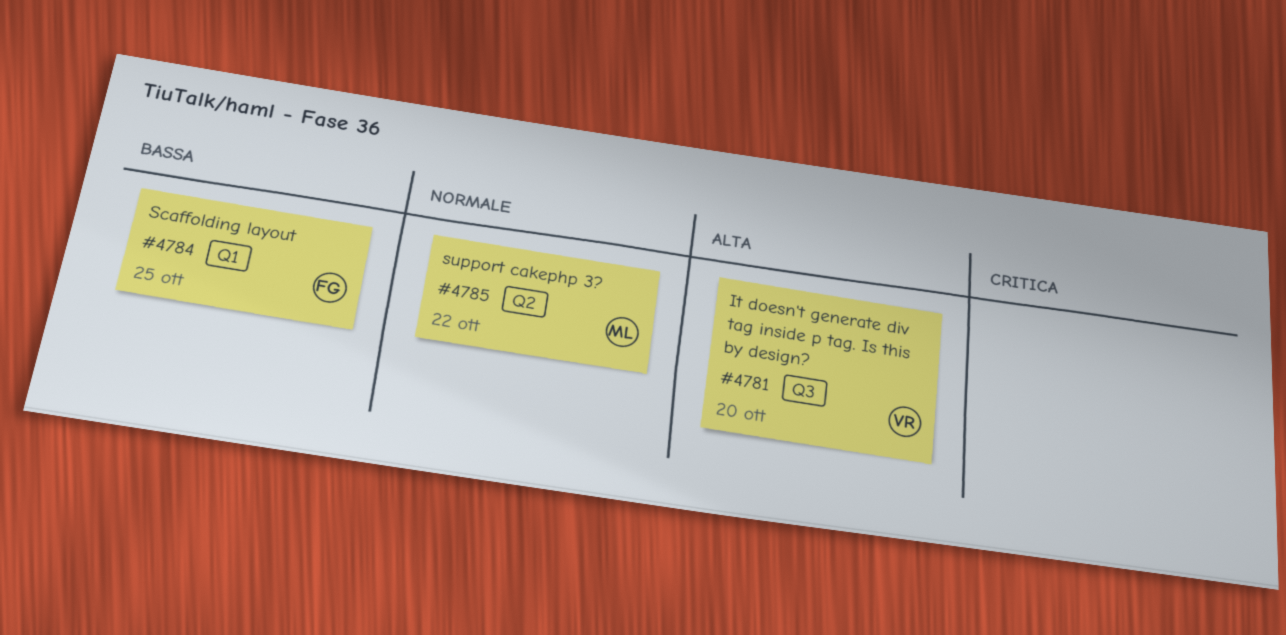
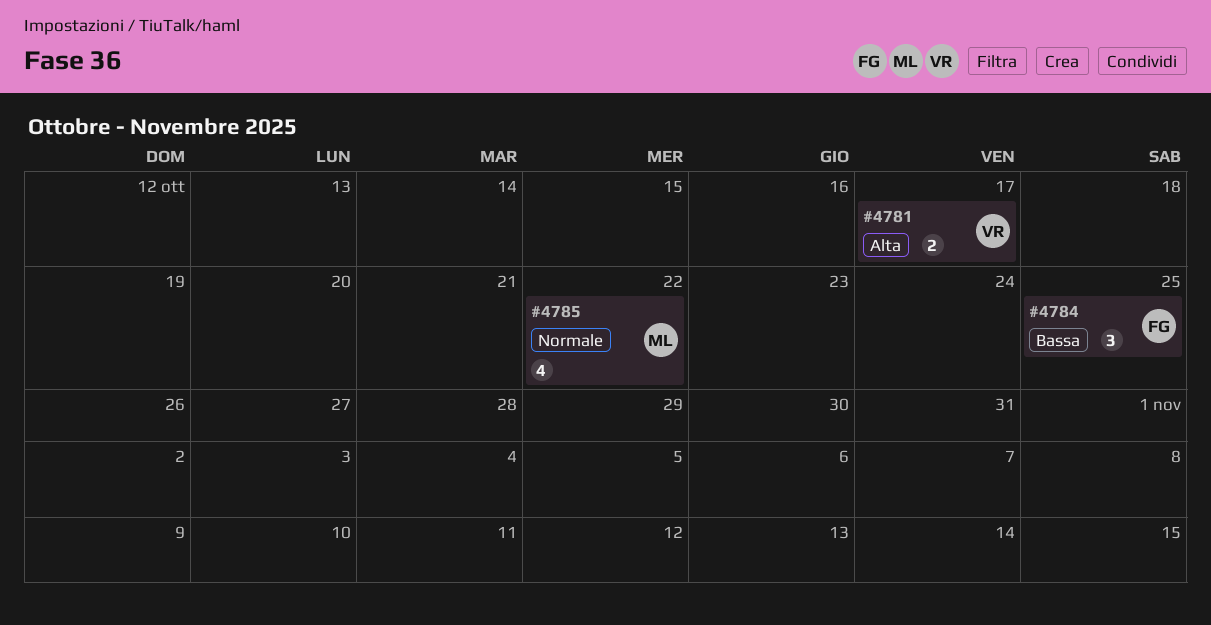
#4781, due: Oct 20 -> Oct 17

